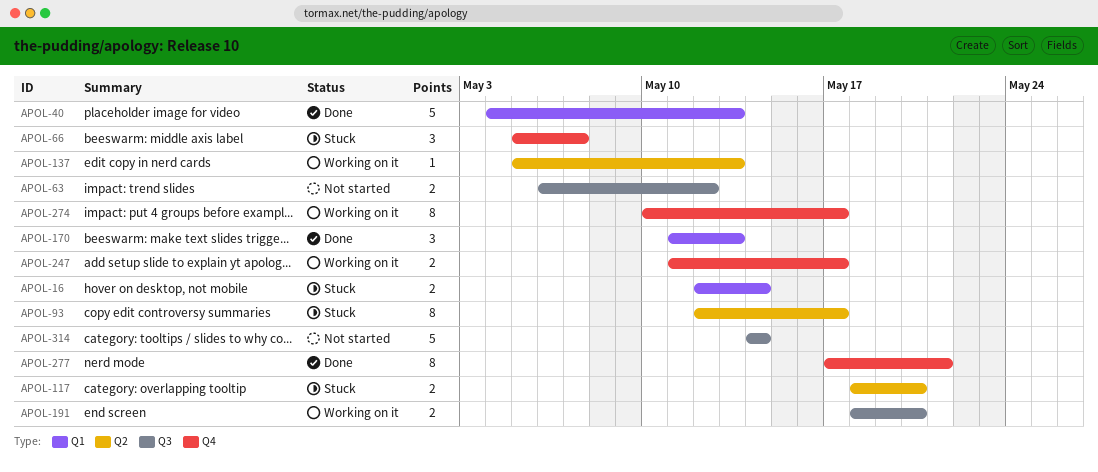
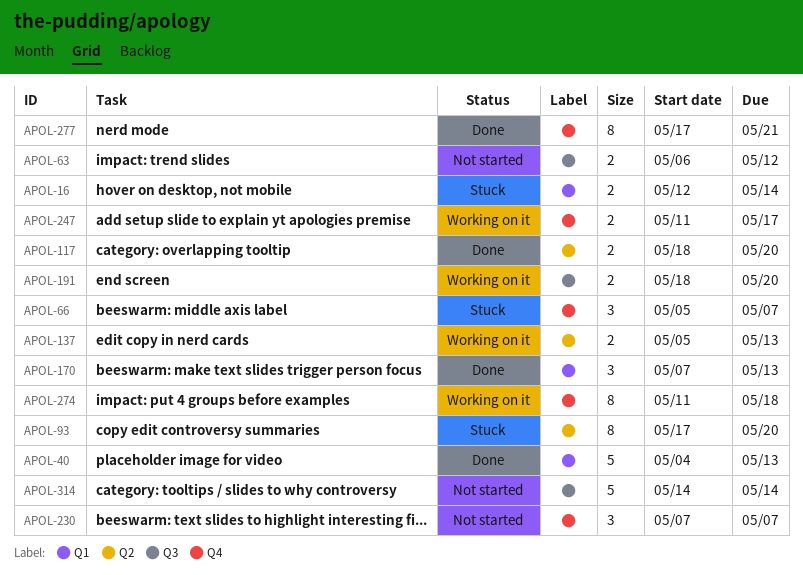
APOL-93, start: May 12 -> May 17
APOL-93, due: May 17 -> May 20
APOL-117, status: Stuck -> Done
APOL-137, estimate: 1 -> 2
APOL-170, start: May 11 -> May 7
APOL-230: none -> present
APOL-274, start: May 10 -> May 11
APOL-274, due: May 17 -> May 18

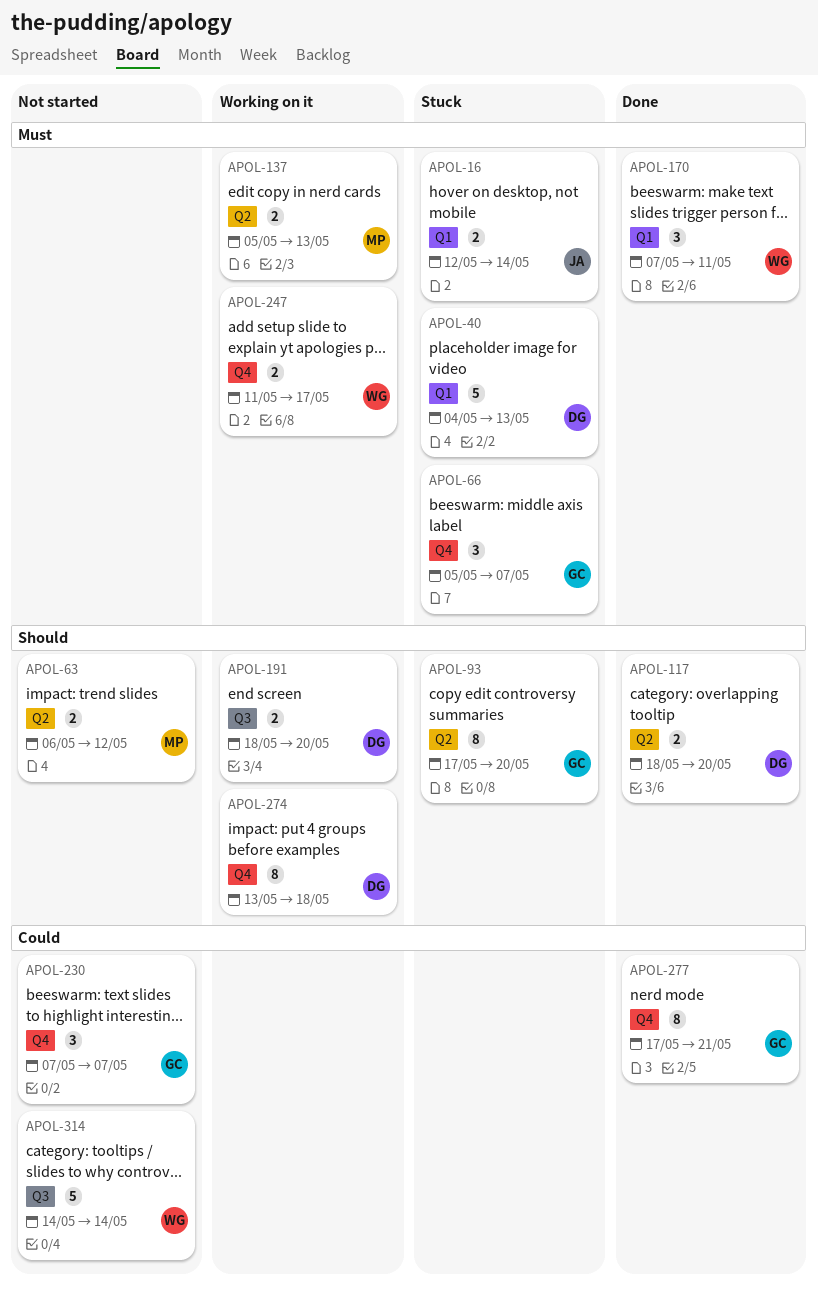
APOL-40, status: Done -> Stuck
APOL-63, label: Q3 -> Q2
APOL-170, due: May 13 -> May 11
APOL-274, start: May 11 -> May 13

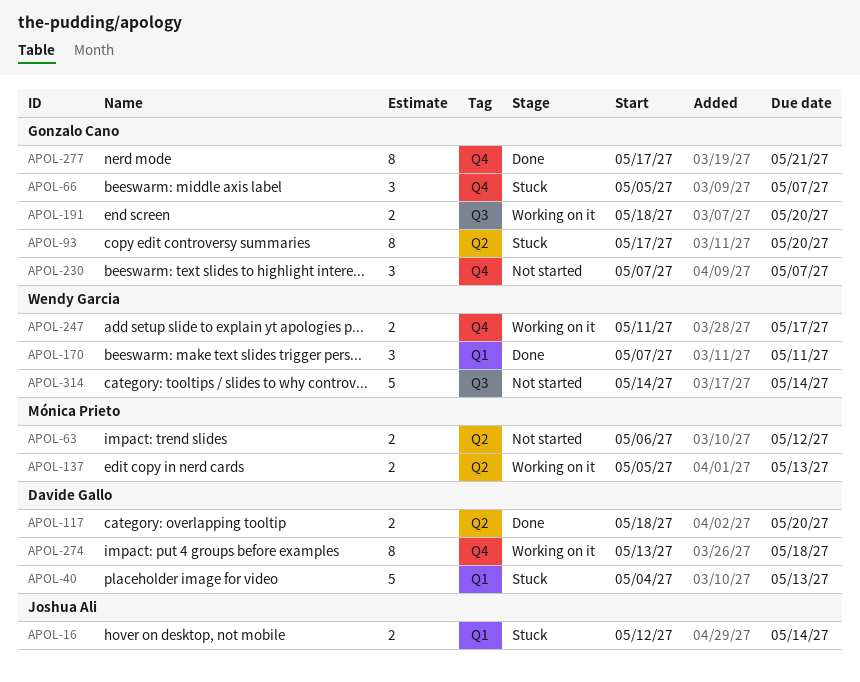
APOL-191, owner: Davide Gallo -> Gonzalo Cano

